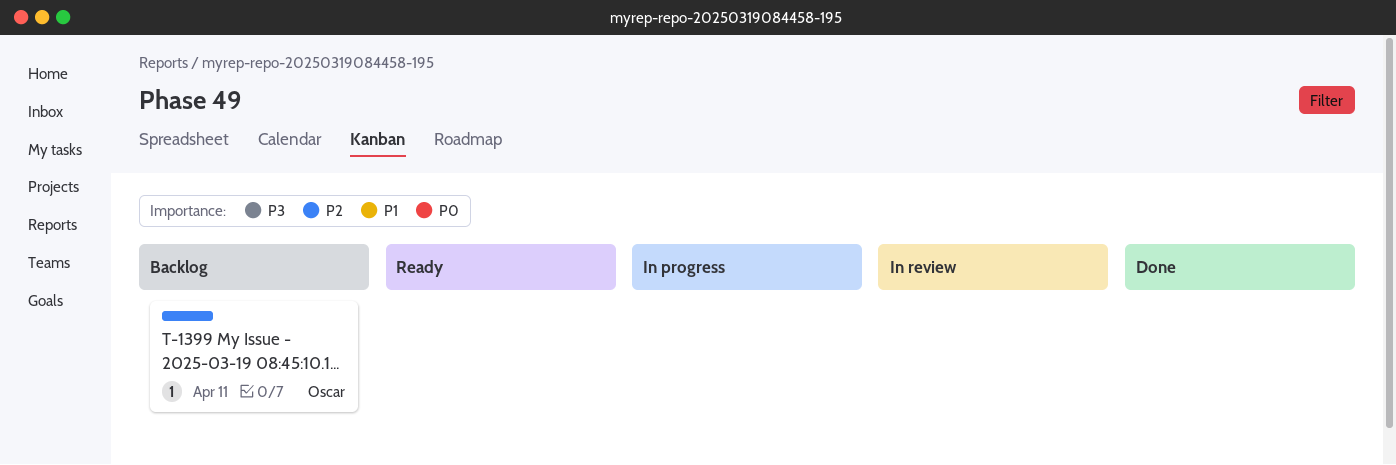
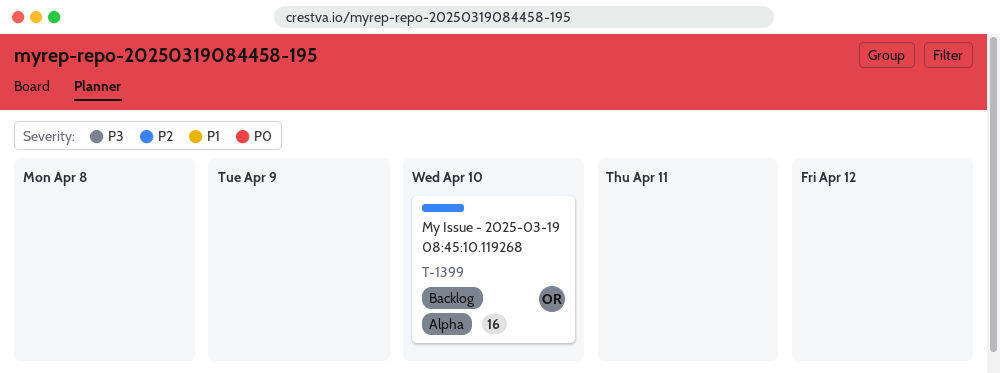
T-1399, estimate: 1 -> 16
T-1399, due: Apr 11 -> Apr 10

